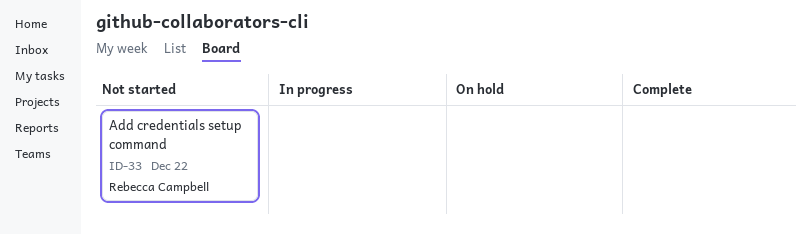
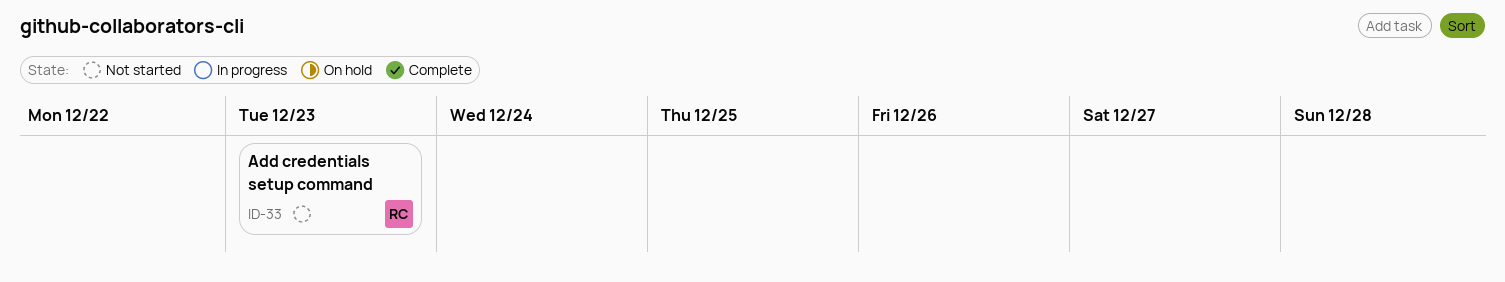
ID-33, due: Dec 22 -> Dec 23

